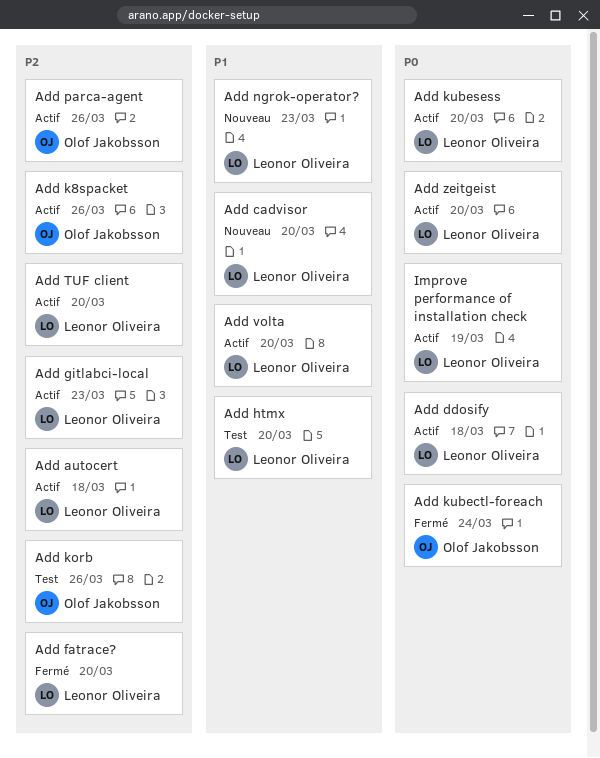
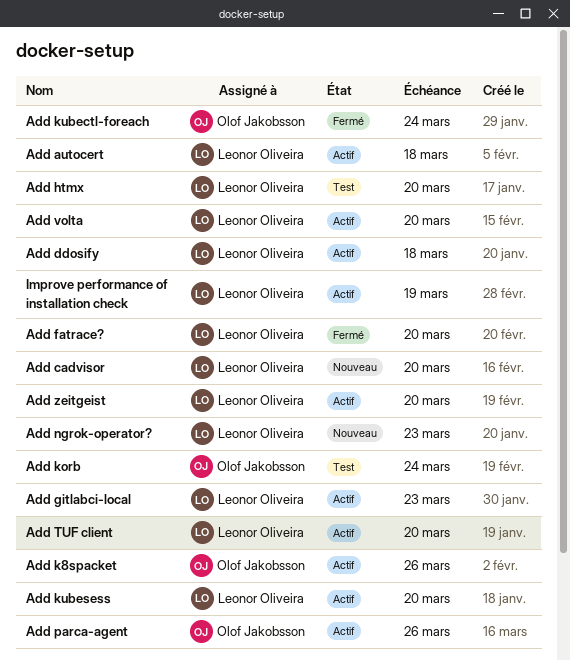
Add korb, due: Mar 26 -> Mar 24

